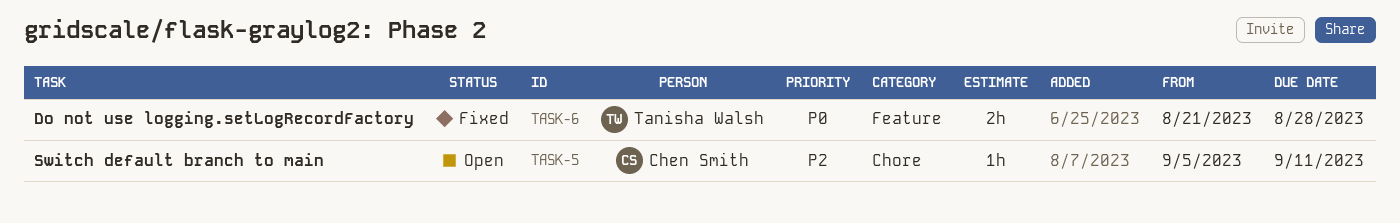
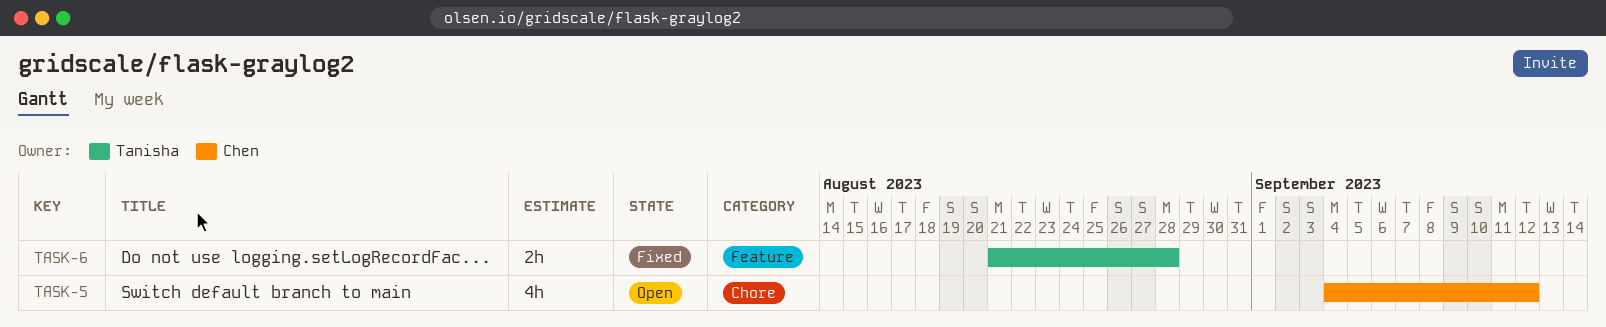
TASK-5, estimate: 1h -> 4h
TASK-5, start: Sep 5 -> Sep 4
TASK-5, due: Sep 11 -> Sep 12

